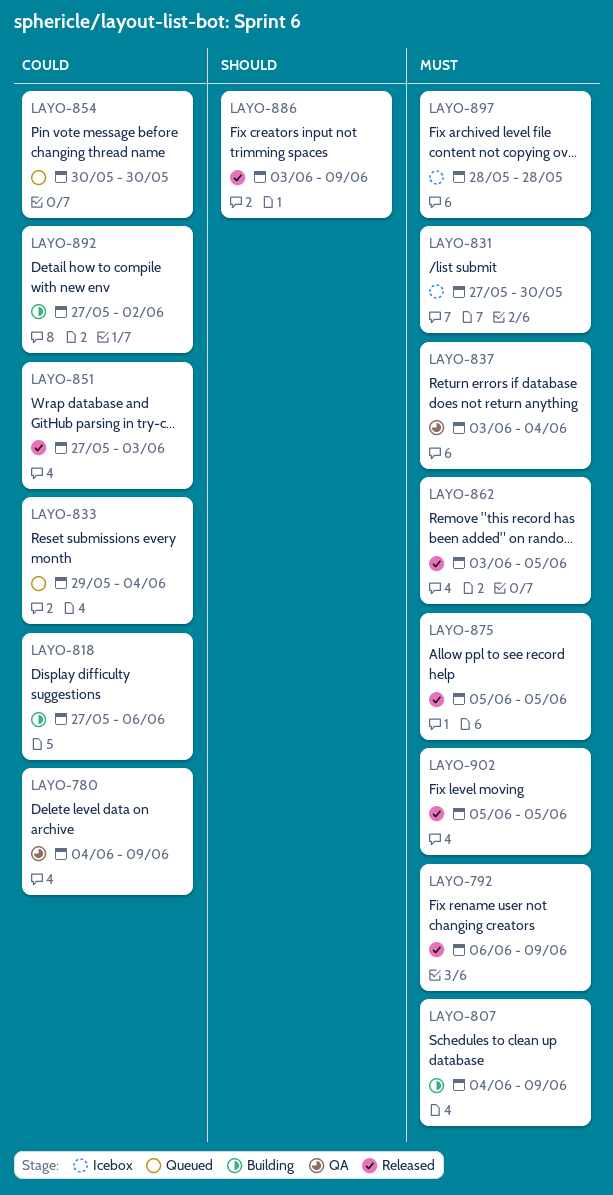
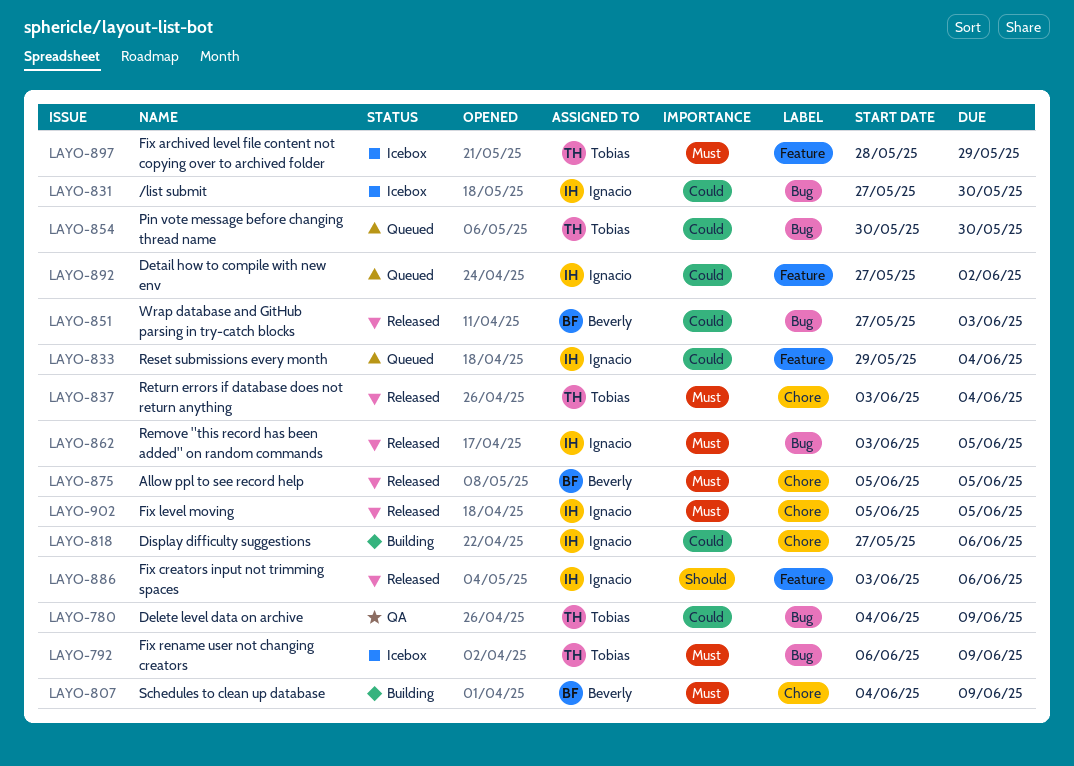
LAYO-792, status: Released -> Icebox
LAYO-831, priority: Must -> Could
LAYO-837, status: QA -> Released
LAYO-886, due: Jun 9 -> Jun 6
LAYO-892, status: Building -> Queued
LAYO-897, due: May 28 -> May 29

